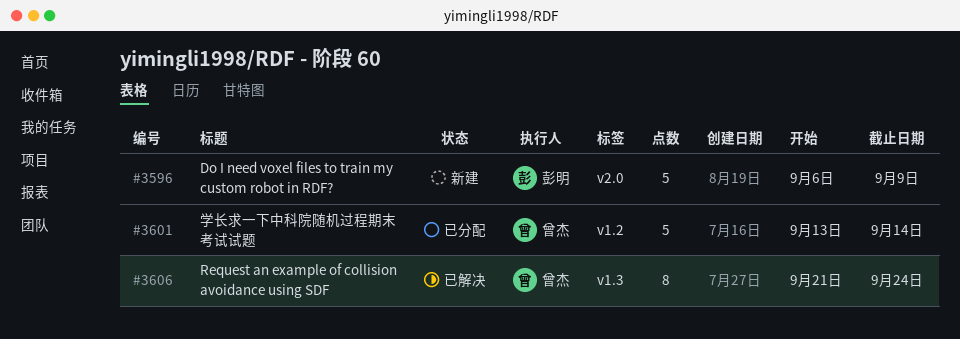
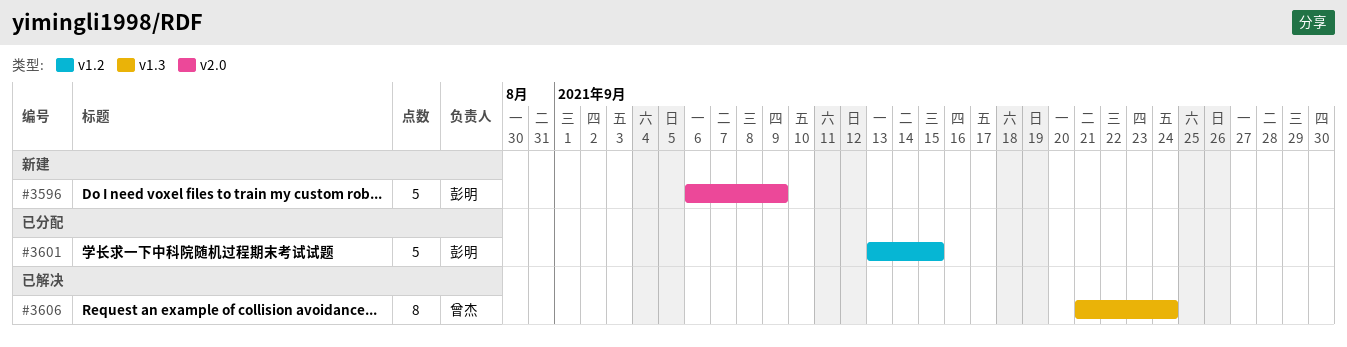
#3601, owner: 曾杰 -> 彭明
#3601, due: Sep 14 -> Sep 15

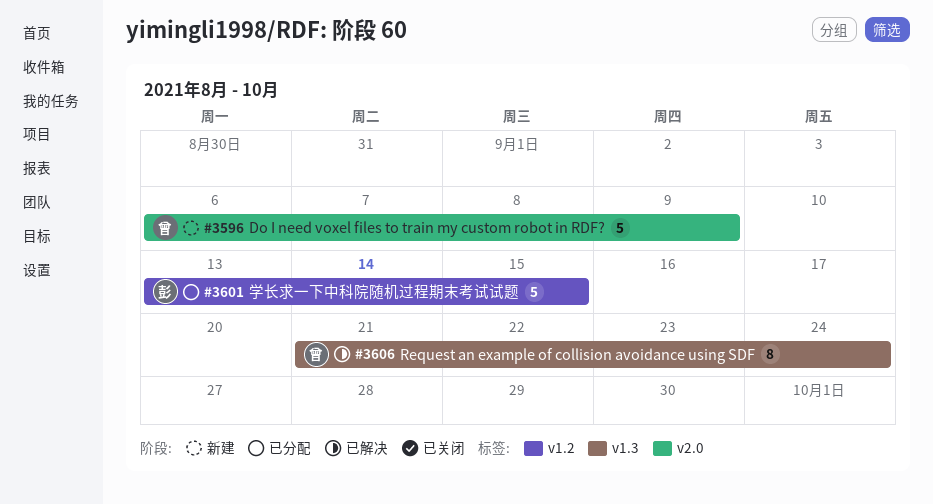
#3596, owner: 彭明 -> 曾杰

